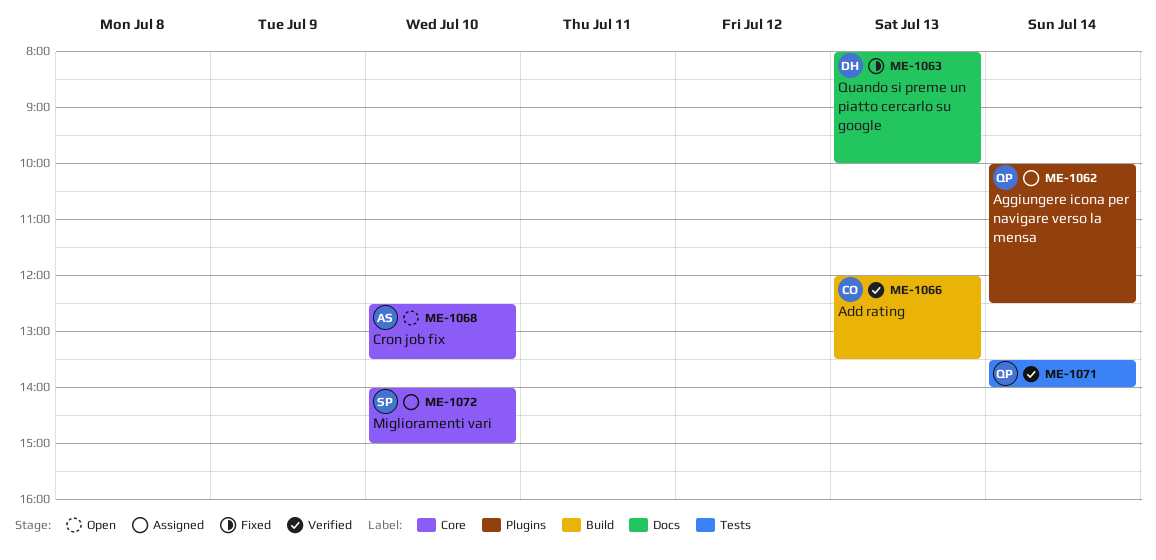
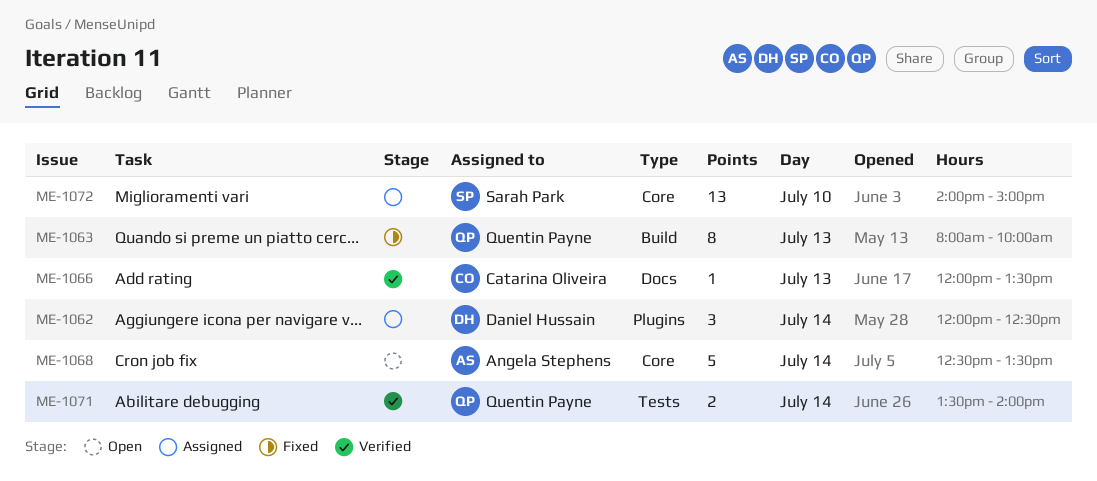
ME-1062, owner: Quentin Payne -> Daniel Hussain
ME-1062, begins: 10:00 -> 12:00
ME-1063, owner: Daniel Hussain -> Quentin Payne
ME-1063, label: Docs -> Build
ME-1066, label: Build -> Docs
ME-1068, day: Jul 10 -> Jul 14

